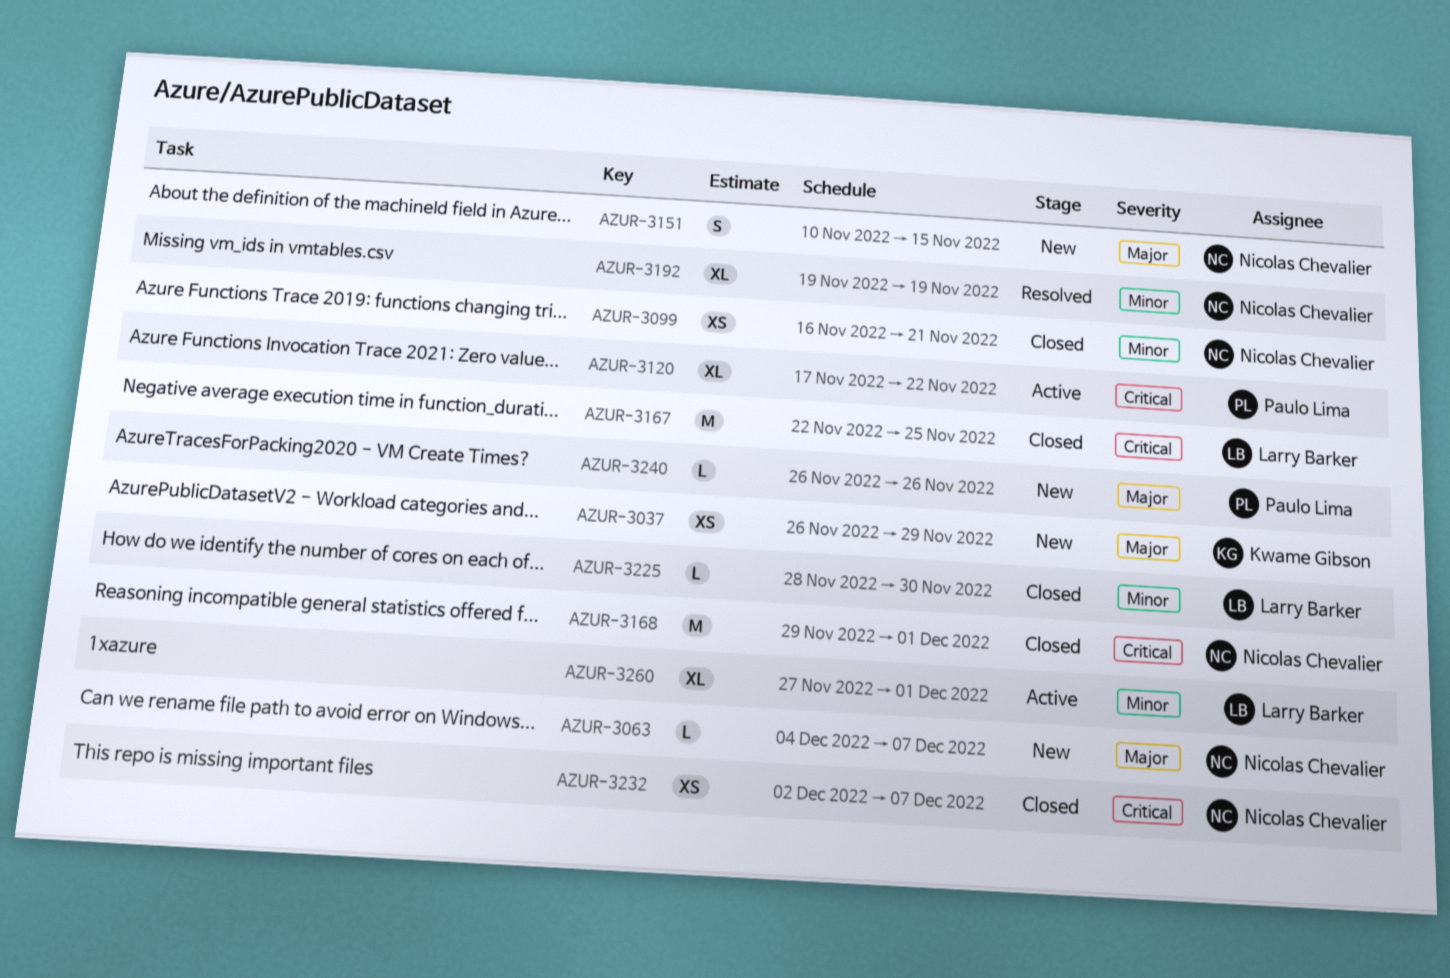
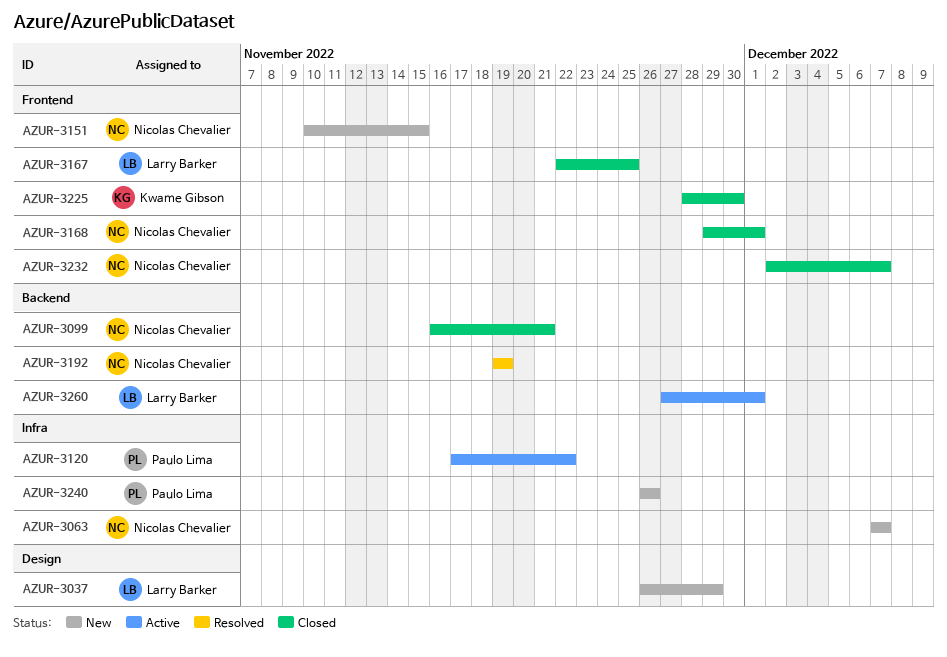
AZUR-3037, owner: Kwame Gibson -> Larry Barker
AZUR-3063, start: Dec 4 -> Dec 7
AZUR-3225, owner: Larry Barker -> Kwame Gibson

